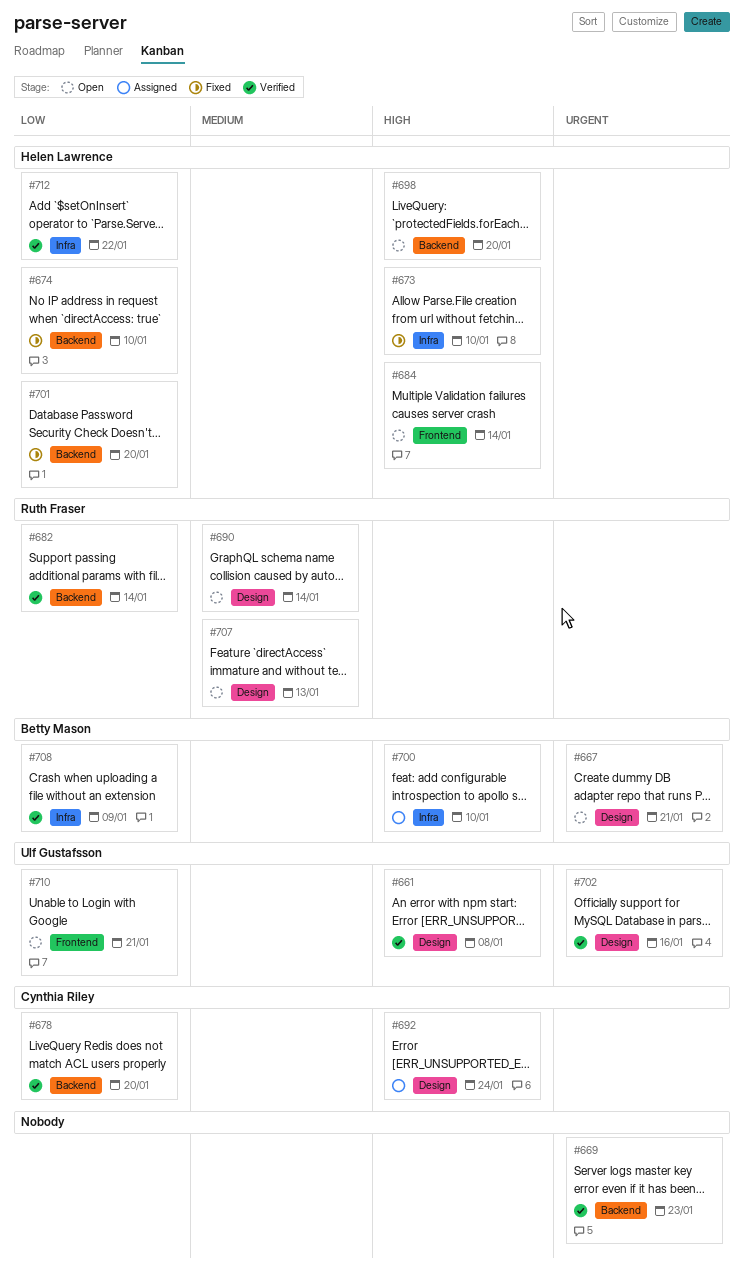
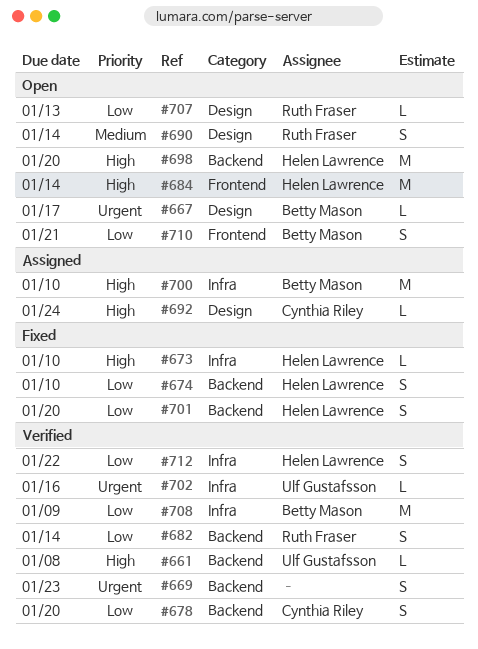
#661, label: Design -> Backend
#667, due: Jan 21 -> Jan 17
#702, label: Design -> Infra
#707, priority: Medium -> Low
#710, owner: Ulf Gustafsson -> Betty Mason

